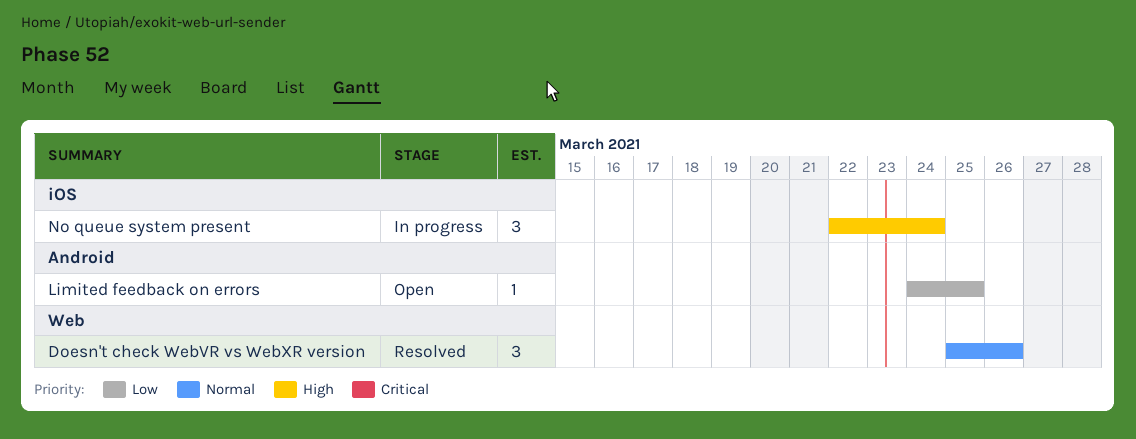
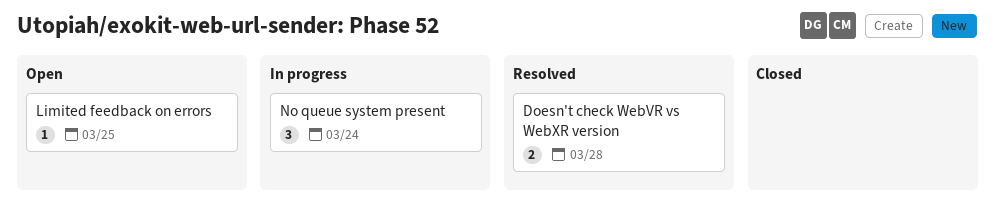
Doesn't check WebVR vs WebXR version, estimate: 3 -> 2
Doesn't check WebVR vs WebXR version, due: Mar 26 -> Mar 28

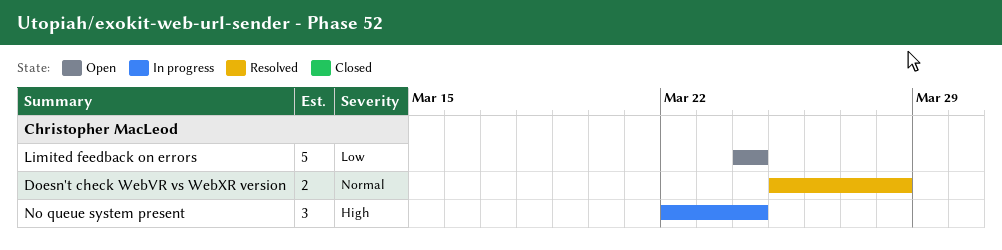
Limited feedback on errors, estimate: 1 -> 5
Limited feedback on errors, due: Mar 25 -> Mar 24

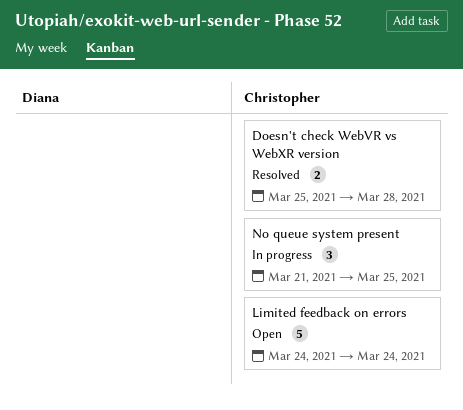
No queue system present, start: Mar 22 -> Mar 21
No queue system present, due: Mar 24 -> Mar 25

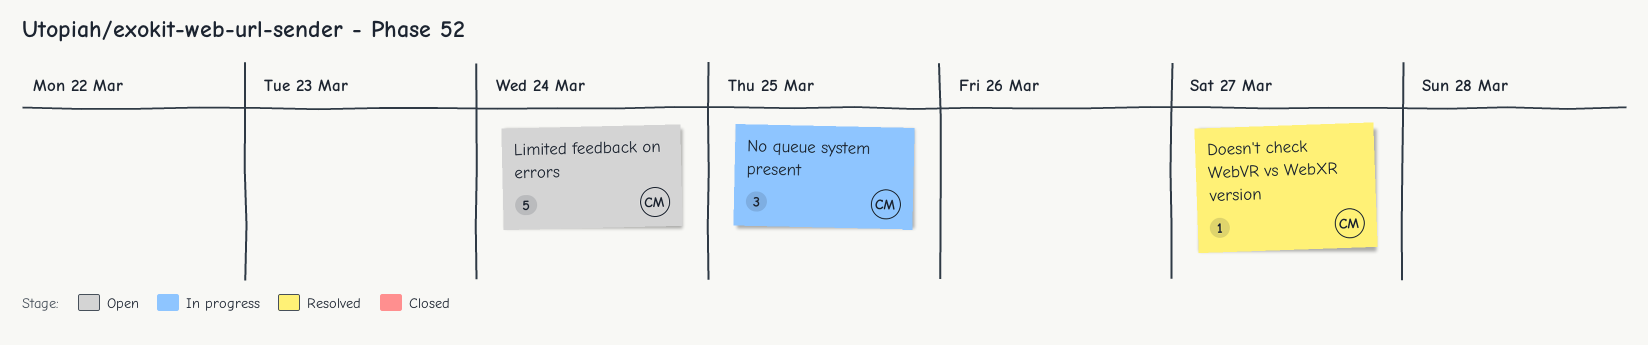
Doesn't check WebVR vs WebXR version, estimate: 2 -> 1
Doesn't check WebVR vs WebXR version, due: Mar 28 -> Mar 27

